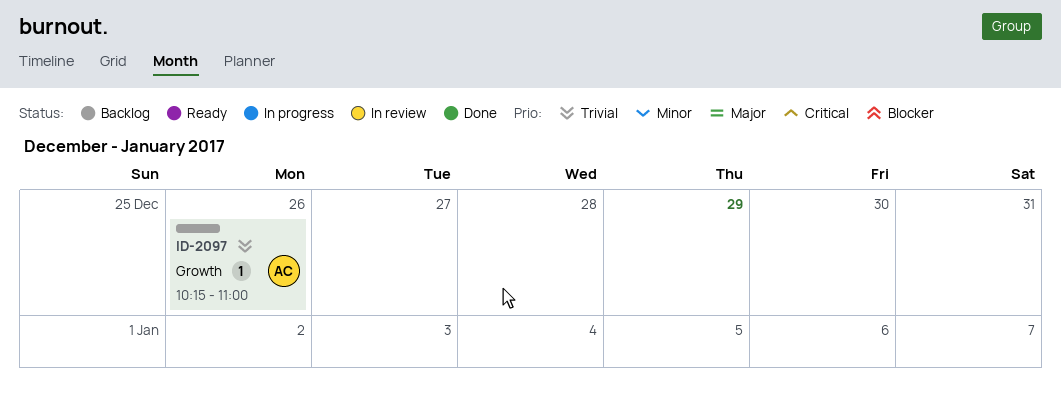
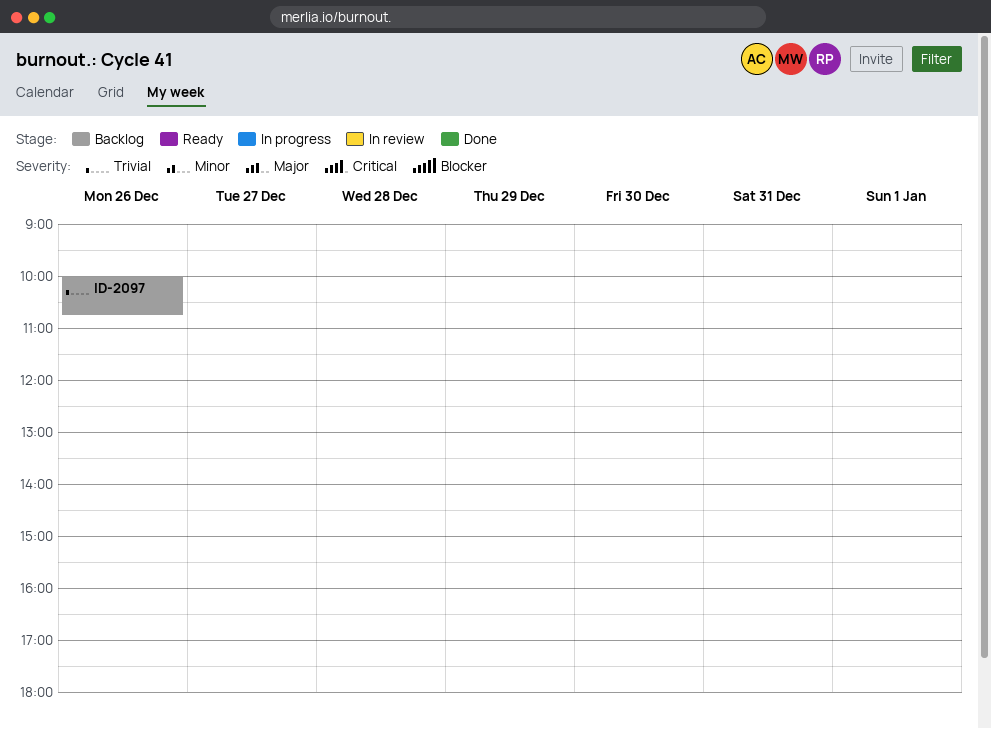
ID-2097, begins: 10:15 -> 10:00
ID-2097, ends: 11:00 -> 10:45

